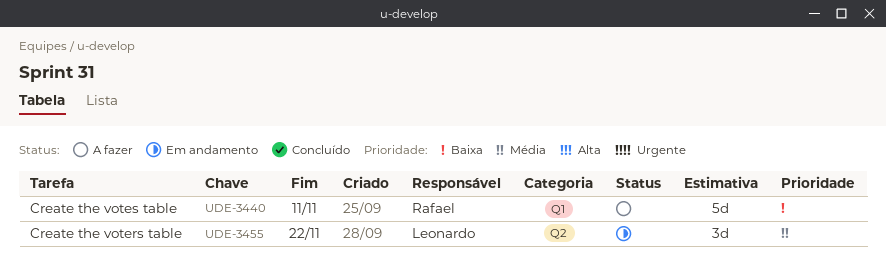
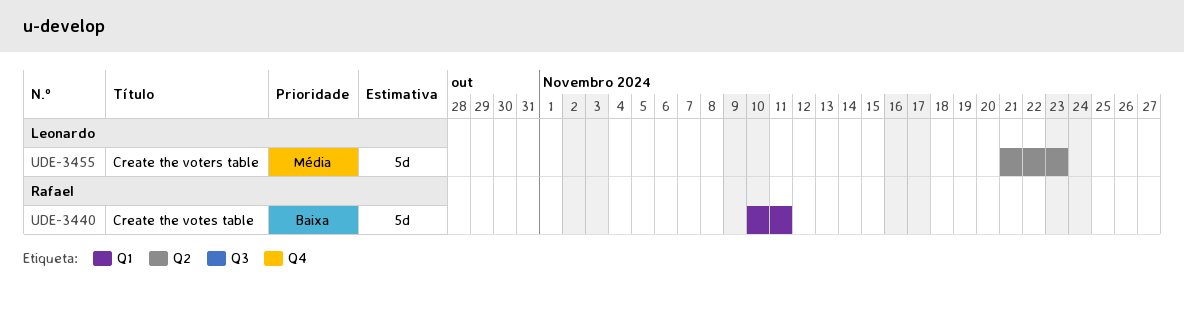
UDE-3455, estimate: 3d -> 5d
UDE-3455, due: Nov 22 -> Nov 23

